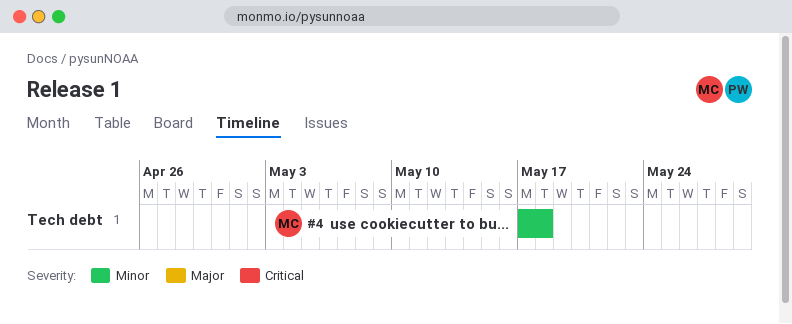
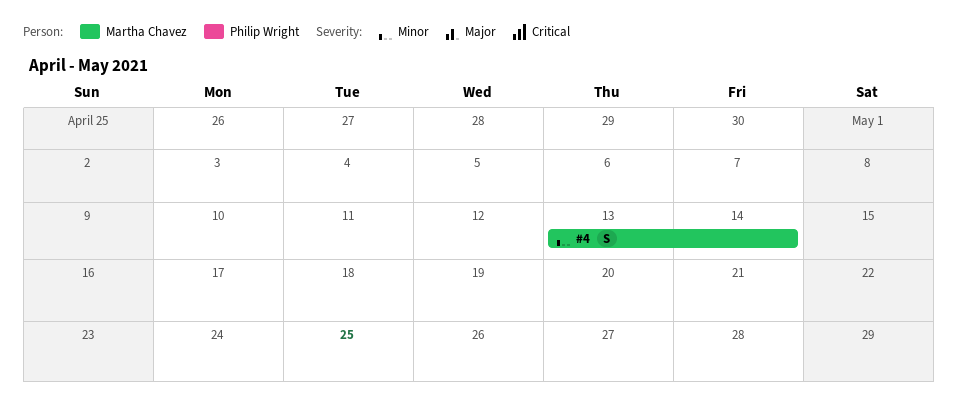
#4, start: May 17 -> May 13
#4, due: May 18 -> May 14

